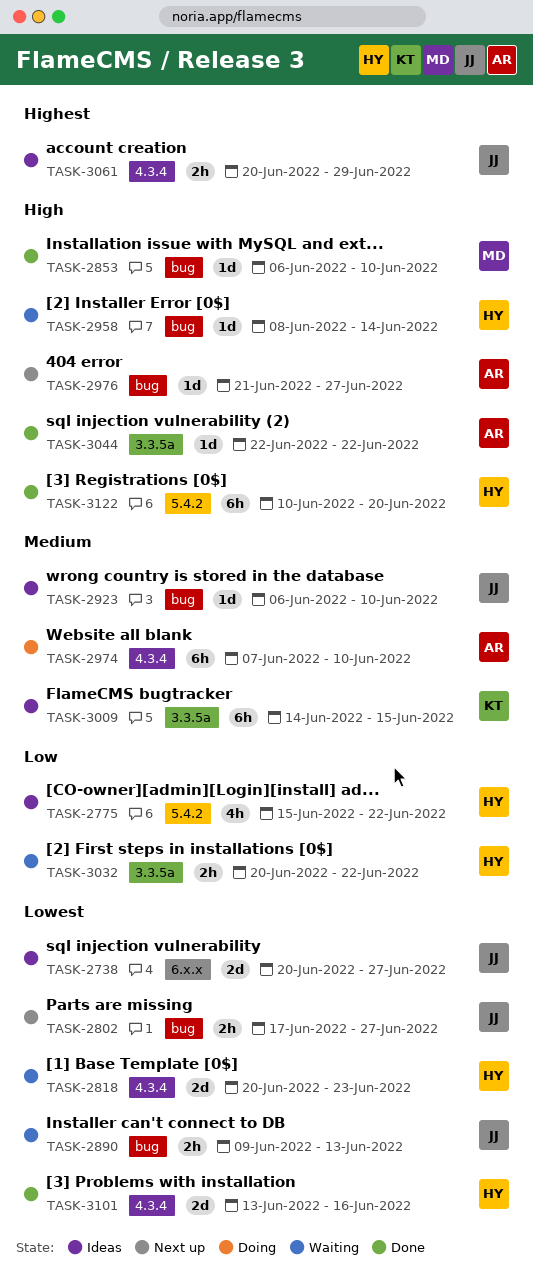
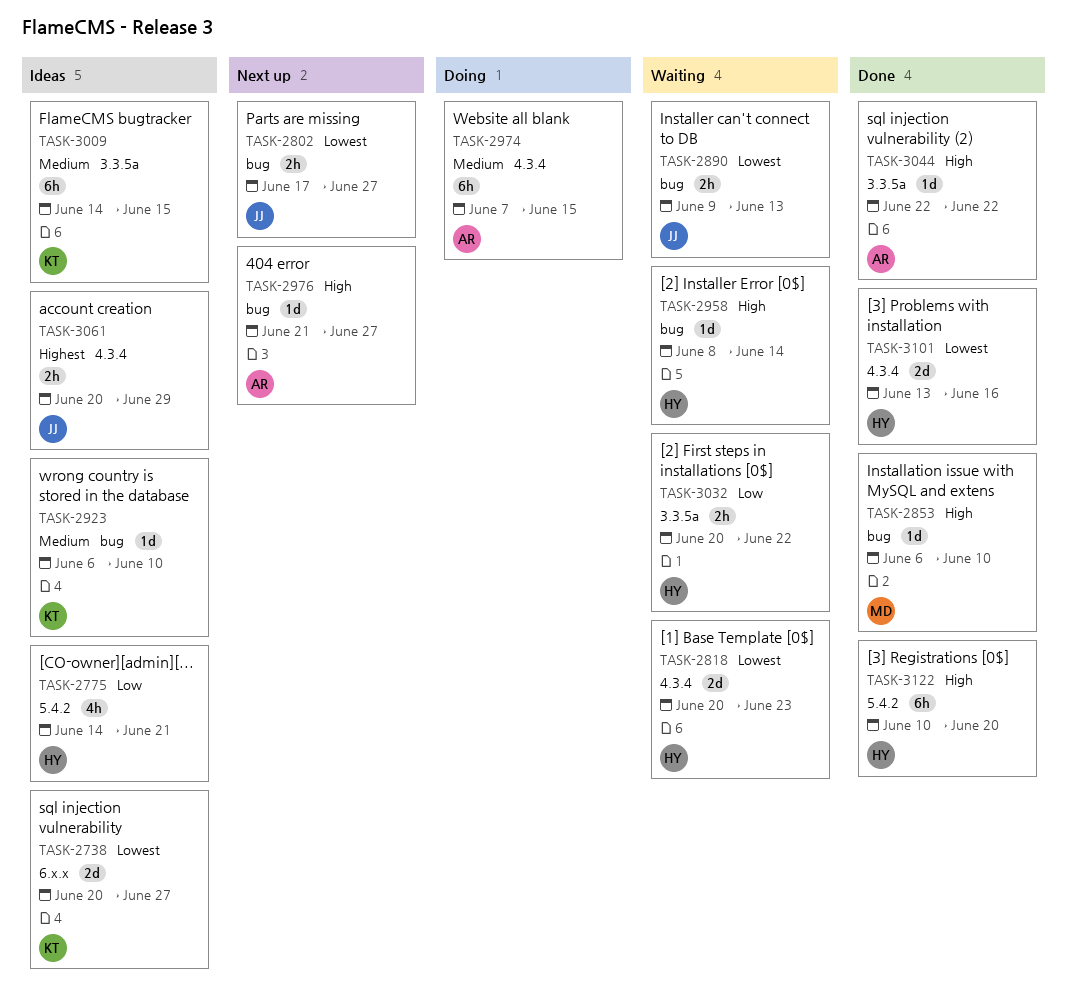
TASK-2738, owner: JJ -> KT
TASK-2775, start: Jun 15 -> Jun 14
TASK-2775, due: Jun 22 -> Jun 21
TASK-2923, owner: JJ -> KT
TASK-2974, due: Jun 10 -> Jun 15

